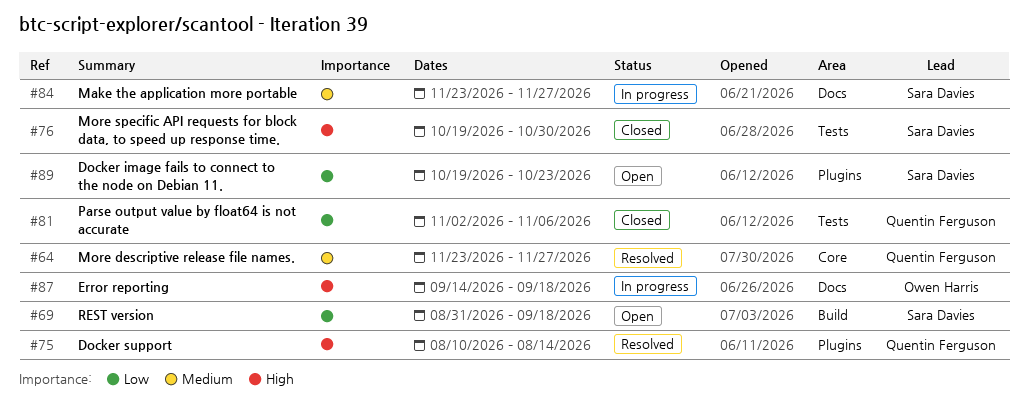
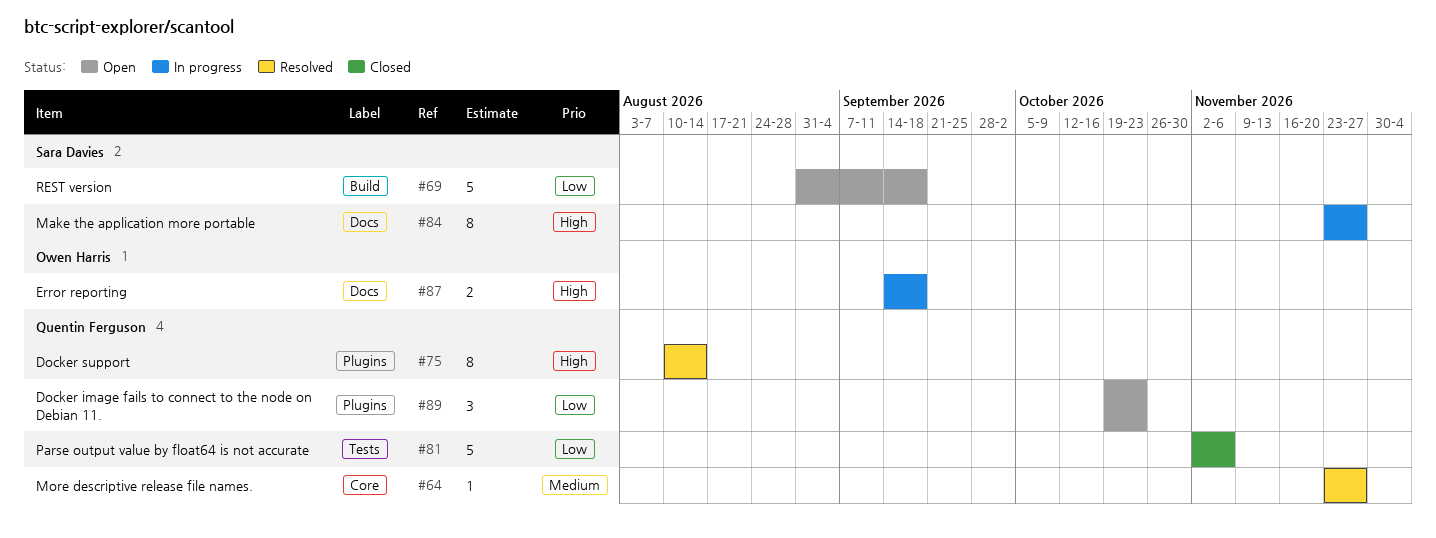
#76: present -> none
#84, priority: Medium -> High
#89, owner: Sara Davies -> Quentin Ferguson

